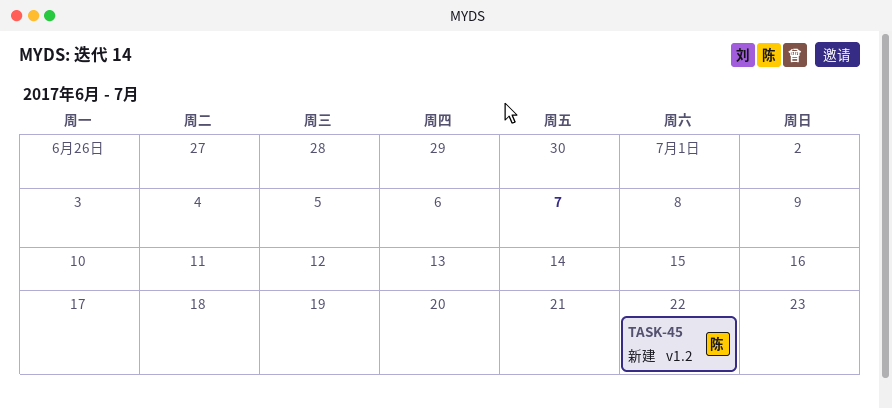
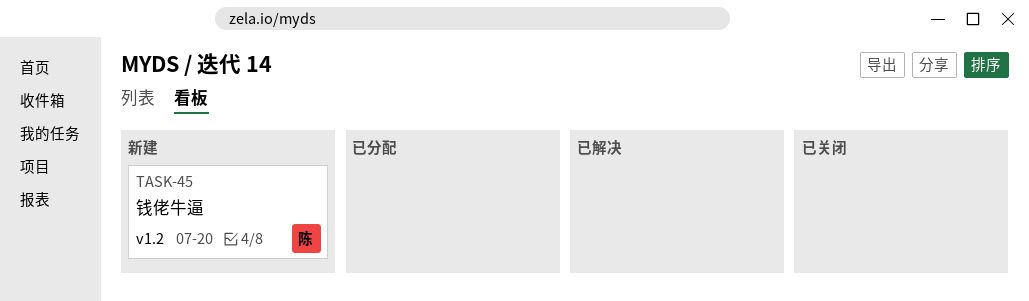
TASK-45, due: Jul 22 -> Jul 20

